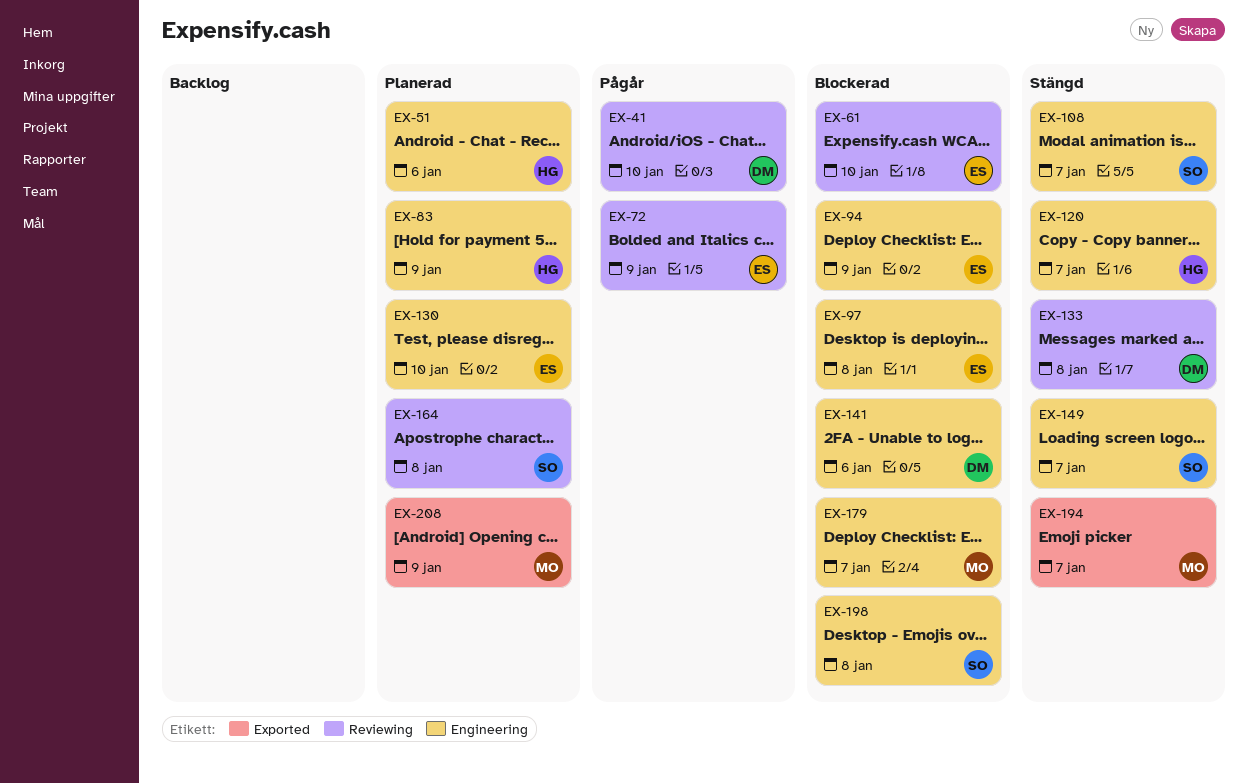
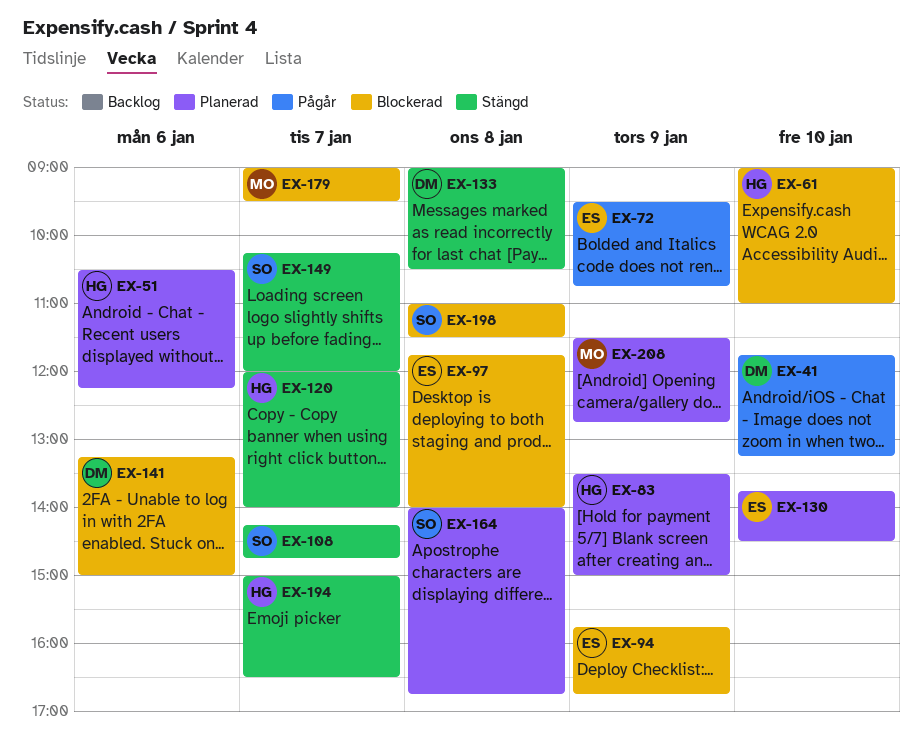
EX-61, owner: ES -> HG
EX-194, owner: MO -> HG

